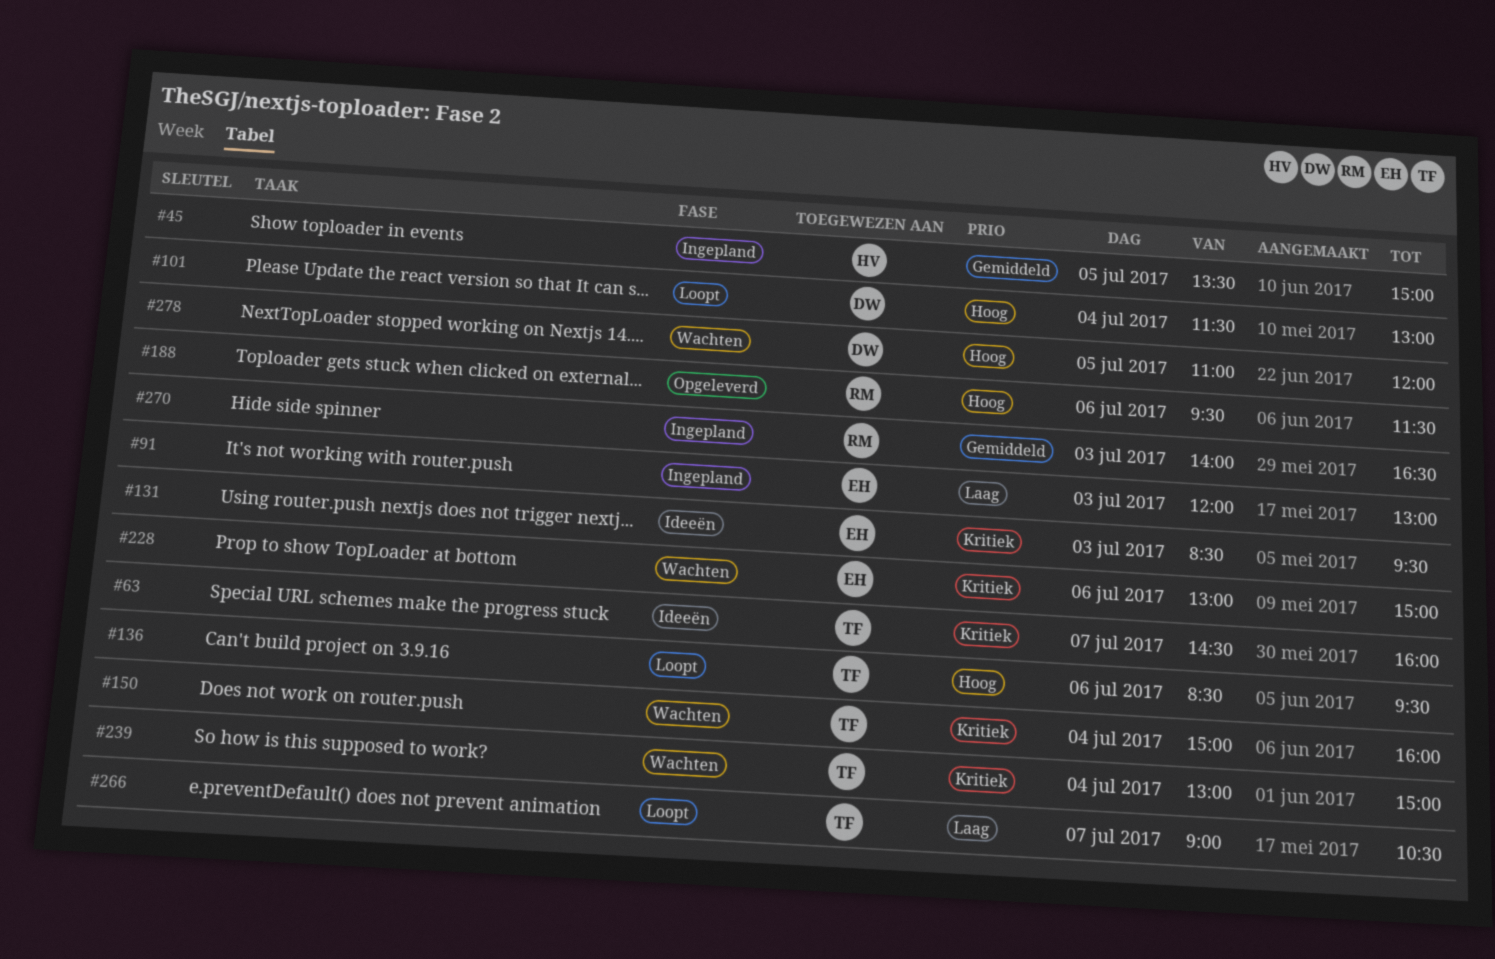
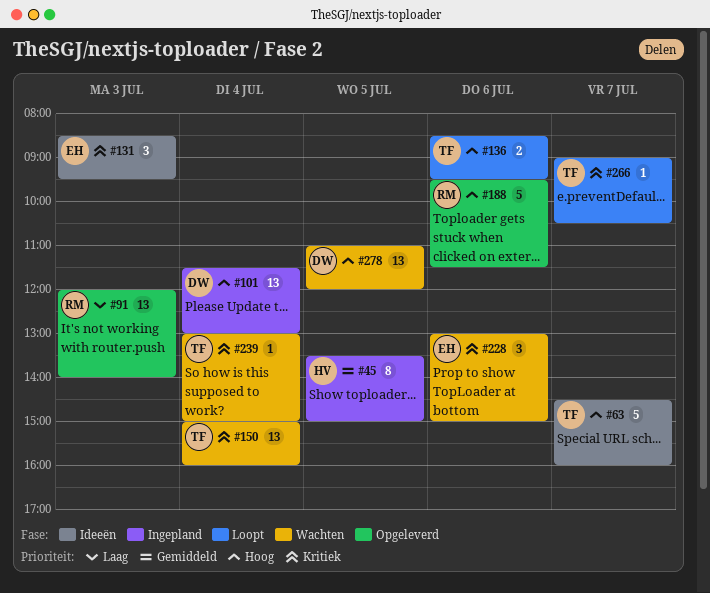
#63, priority: Kritiek -> Hoog
#91, status: Ingepland -> Opgeleverd
#91, owner: EH -> RM
#91, ends: 13:00 -> 14:00
#101, status: Loopt -> Ingepland
#266, priority: Laag -> Kritiek
#270: present -> none

